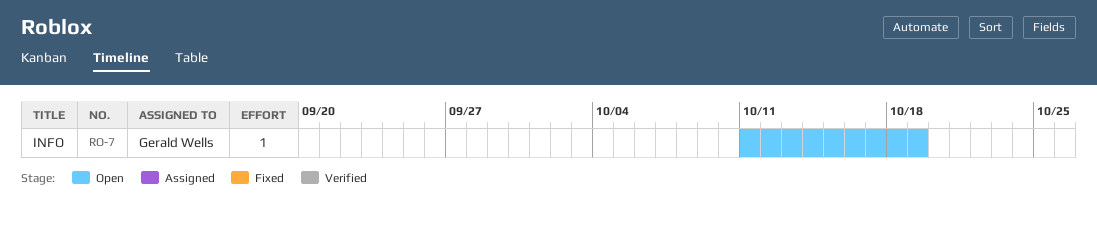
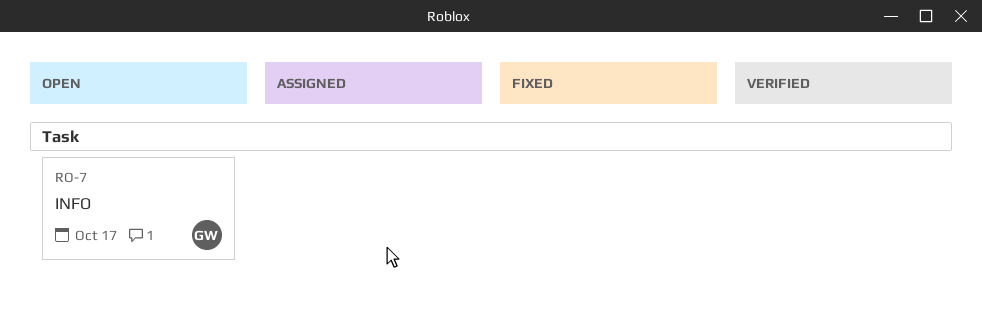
RO-7, due: Oct 19 -> Oct 17

